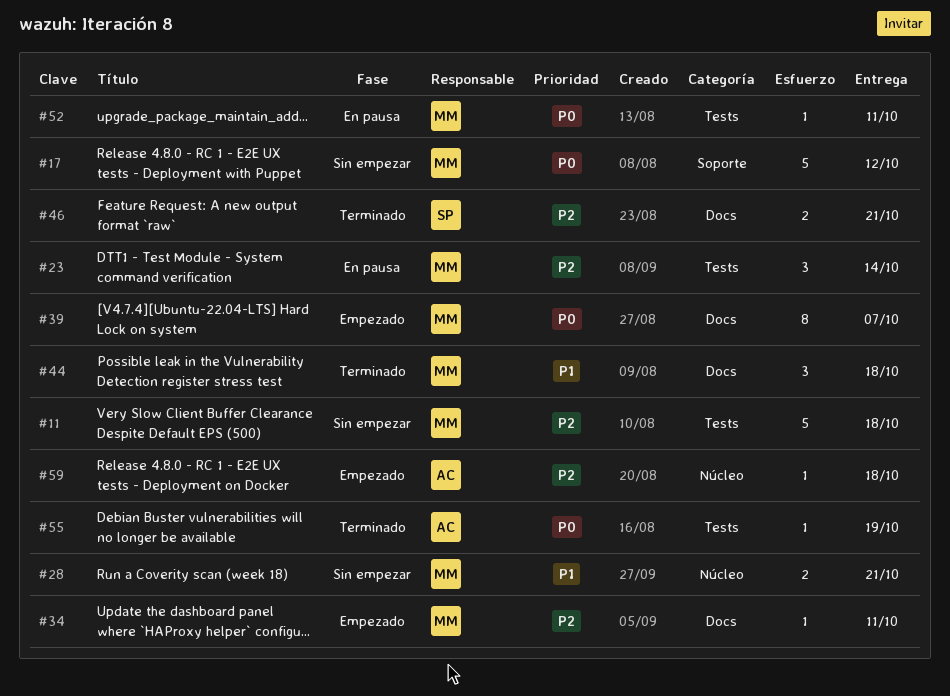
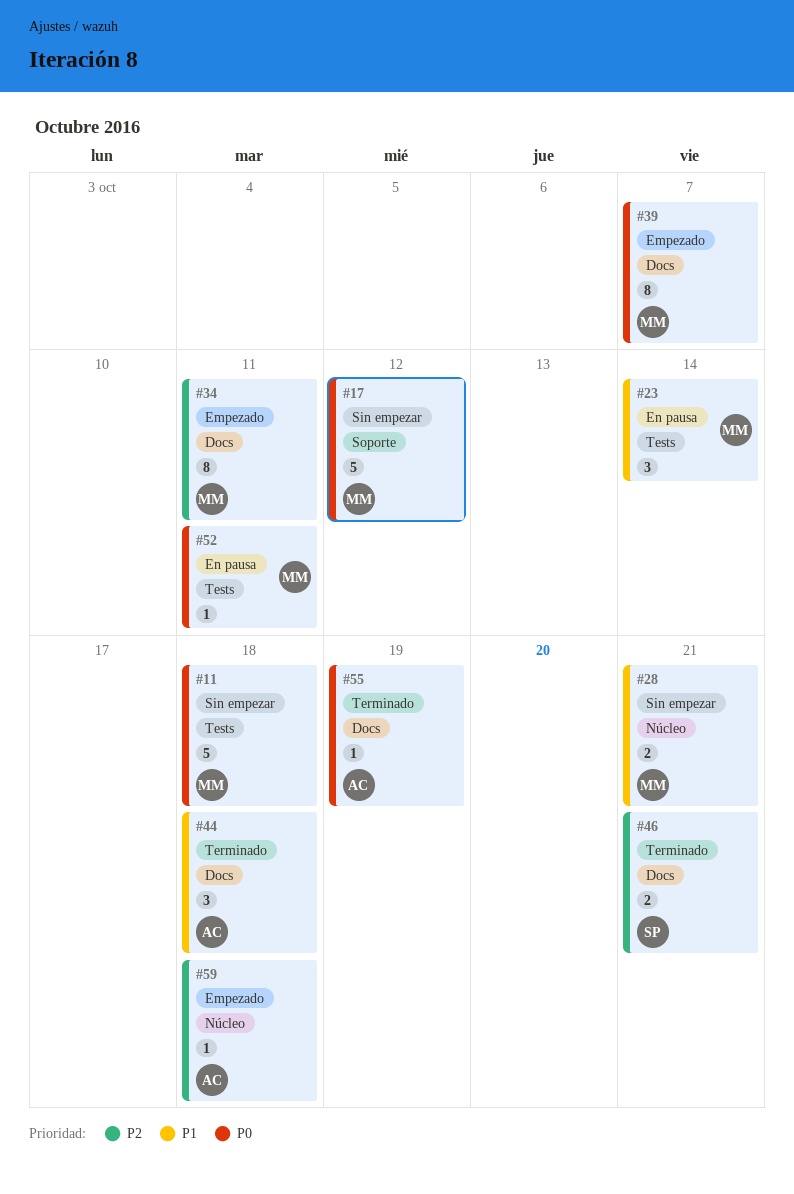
#11, priority: P2 -> P0
#23, priority: P2 -> P1
#34, estimate: 1 -> 8
#44, owner: MM -> AC
#55, label: Tests -> Docs

